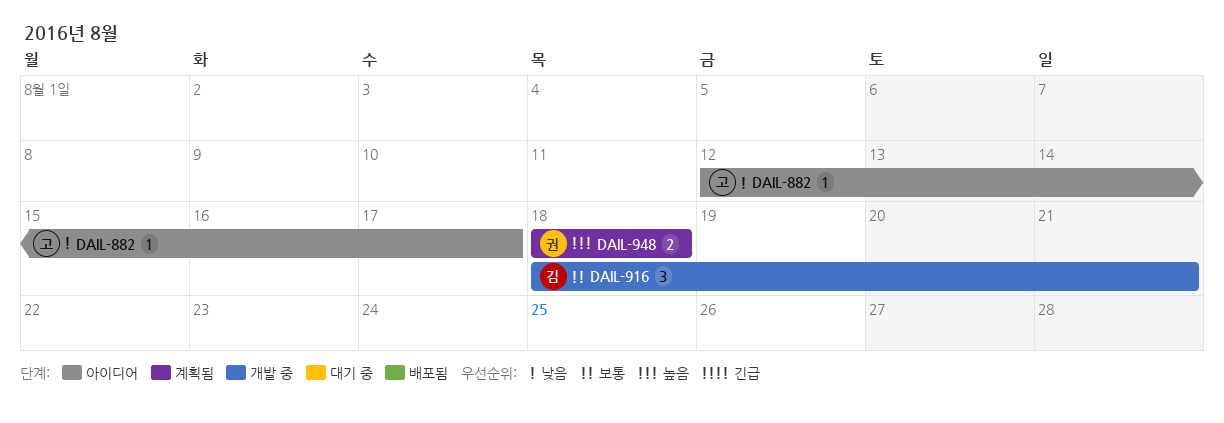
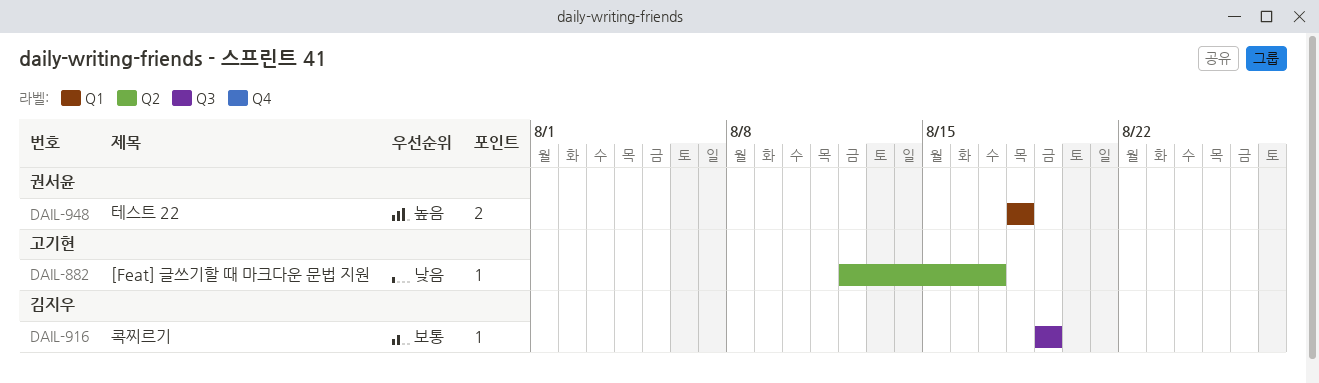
DAIL-916, estimate: 3 -> 1
DAIL-916, start: Aug 18 -> Aug 19
DAIL-916, due: Aug 21 -> Aug 19

